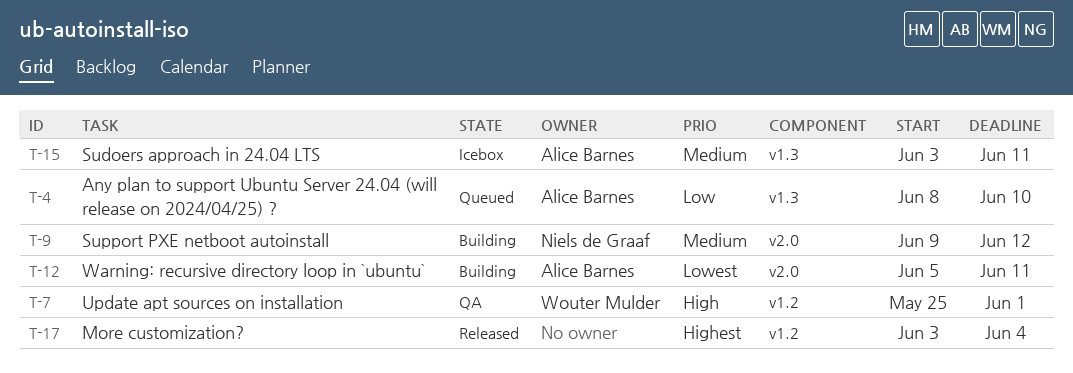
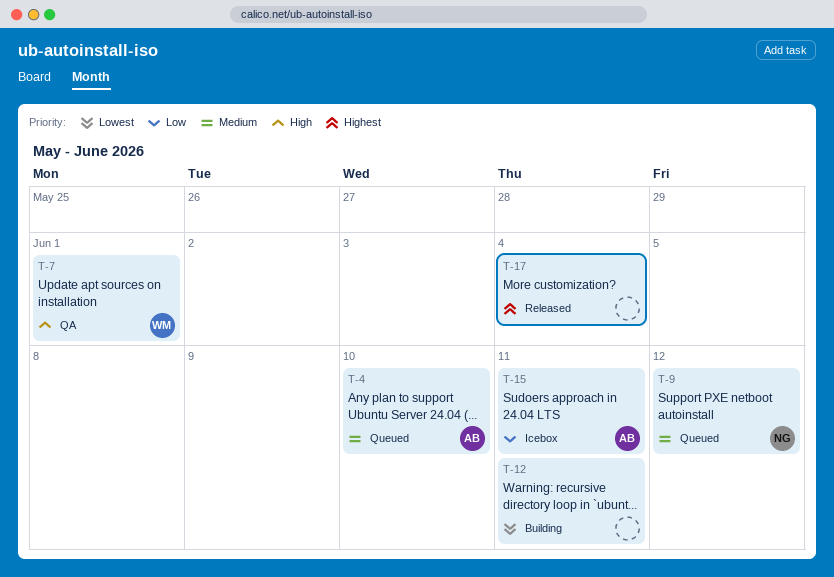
T-4, priority: Low -> Medium
T-9, status: Building -> Queued
T-12, owner: Alice Barnes -> none
T-15, priority: Medium -> Low

